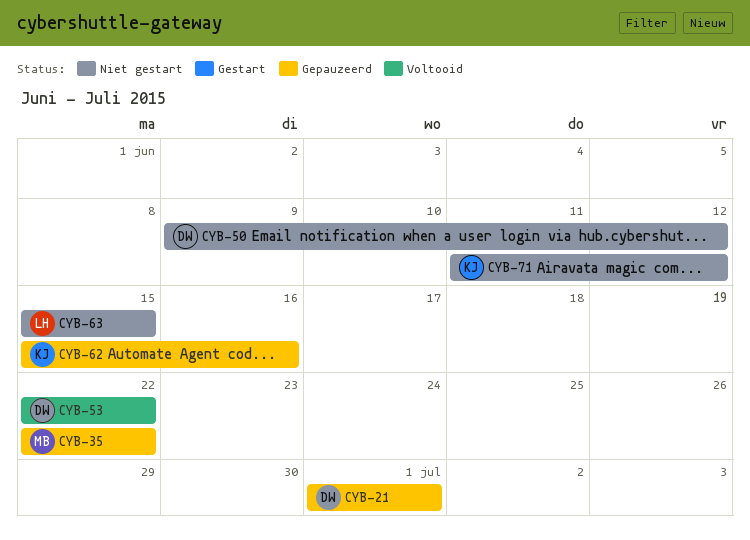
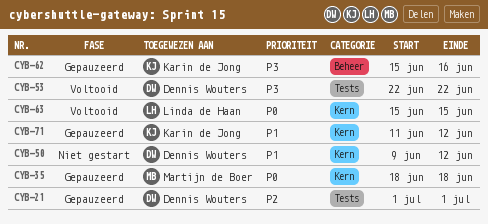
CYB-35, start: Jun 22 -> Jun 18
CYB-35, due: Jun 22 -> Jun 18
CYB-63, status: Niet gestart -> Voltooid
CYB-71, status: Niet gestart -> Gepauzeerd

